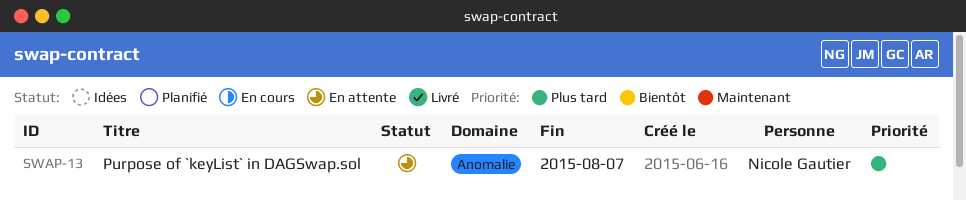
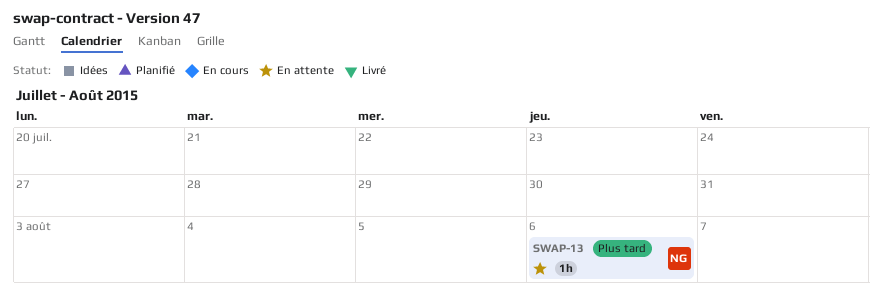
SWAP-13, due: Aug 7 -> Aug 6

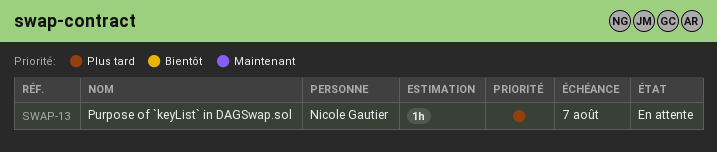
SWAP-13, due: Aug 6 -> Aug 7

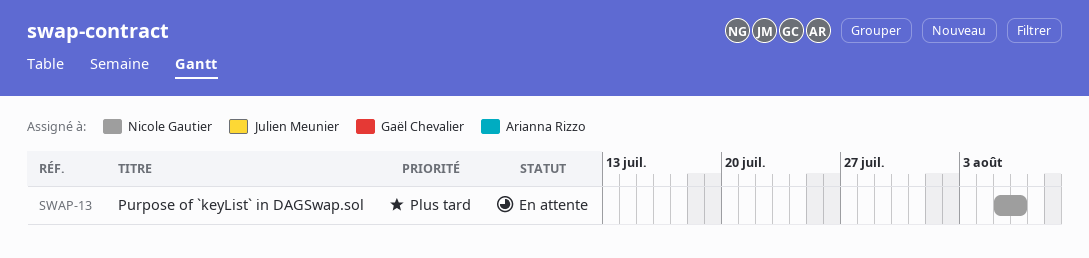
SWAP-13, due: Aug 7 -> Aug 6

